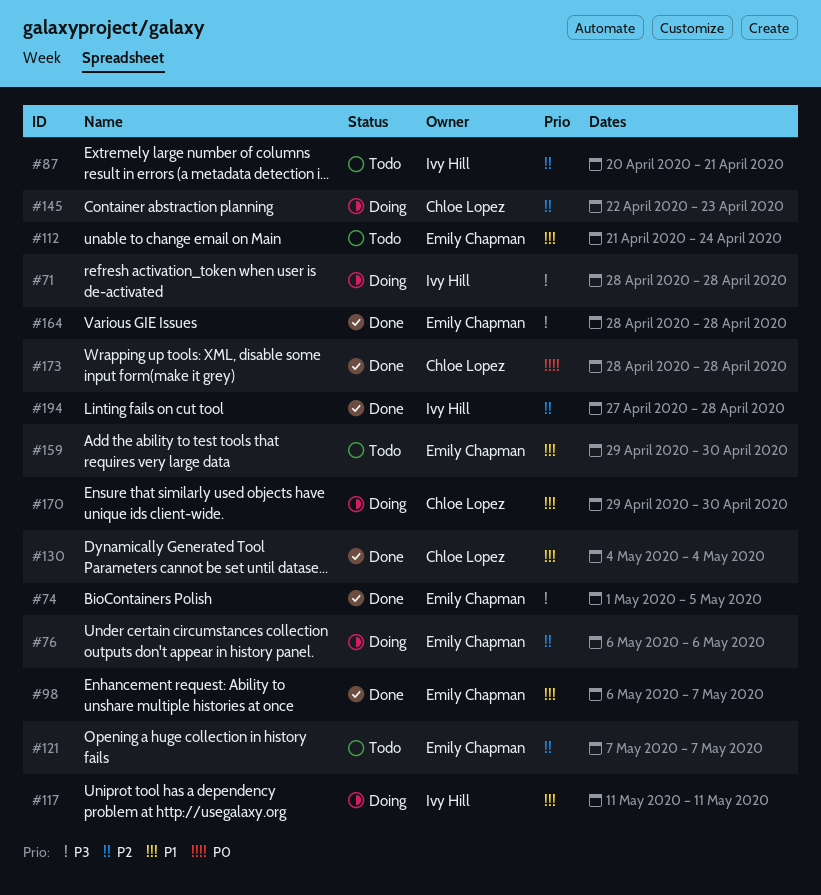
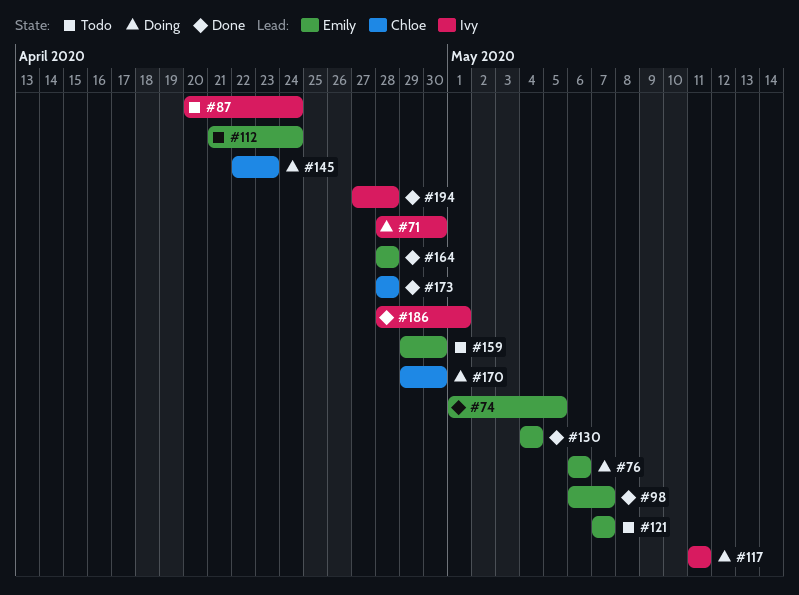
#71, due: Apr 28 -> Apr 30
#87, due: Apr 21 -> Apr 24
#130, owner: Chloe Lopez -> Emily Chapman
#186: none -> present

